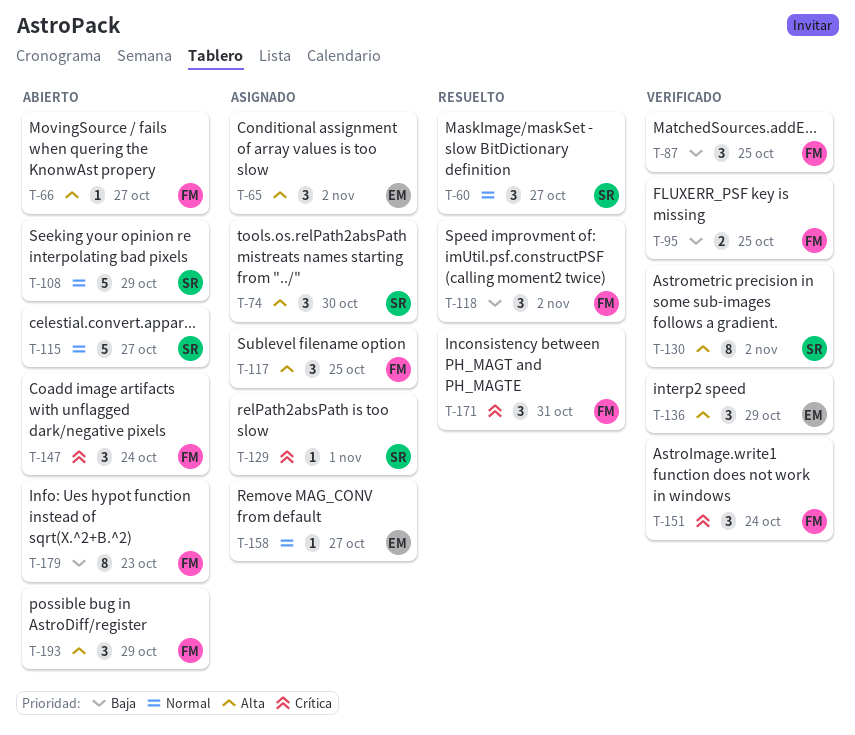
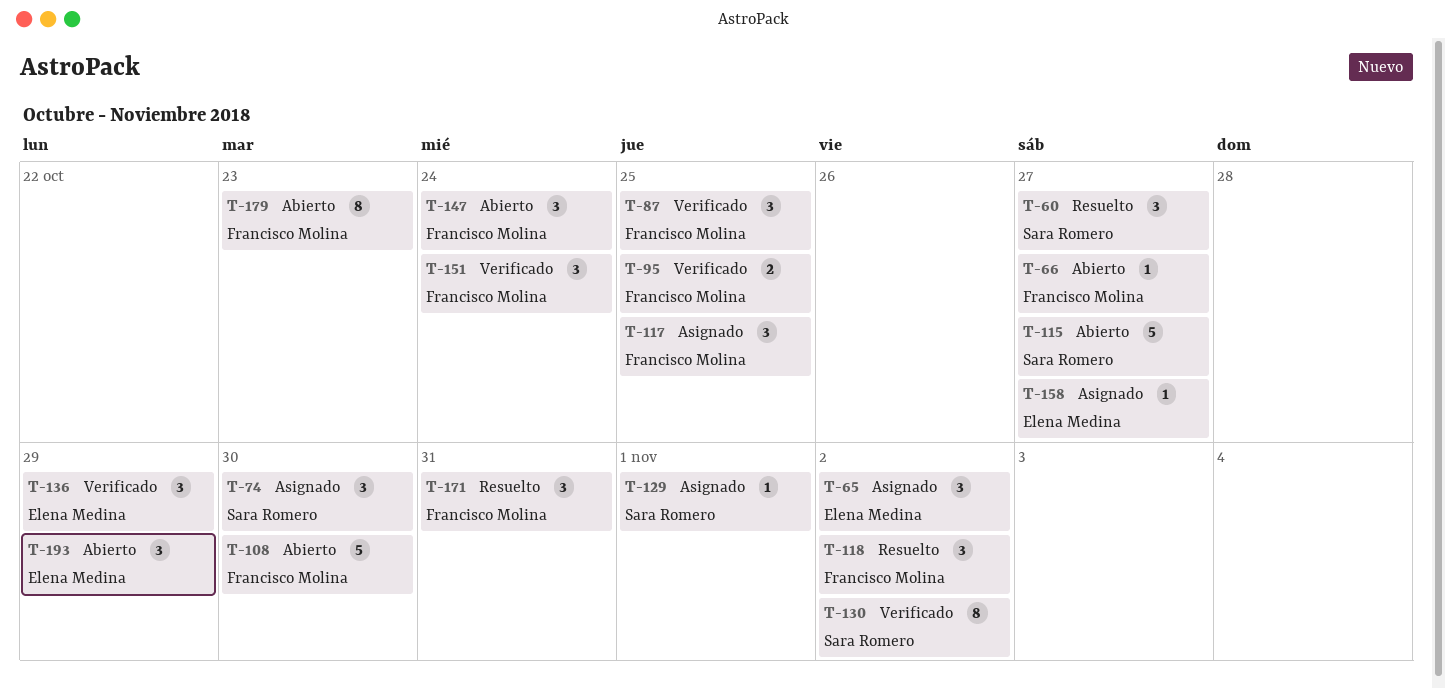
T-108, owner: Sara Romero -> Francisco Molina
T-108, due: Oct 29 -> Oct 30
T-193, owner: Francisco Molina -> Elena Medina

